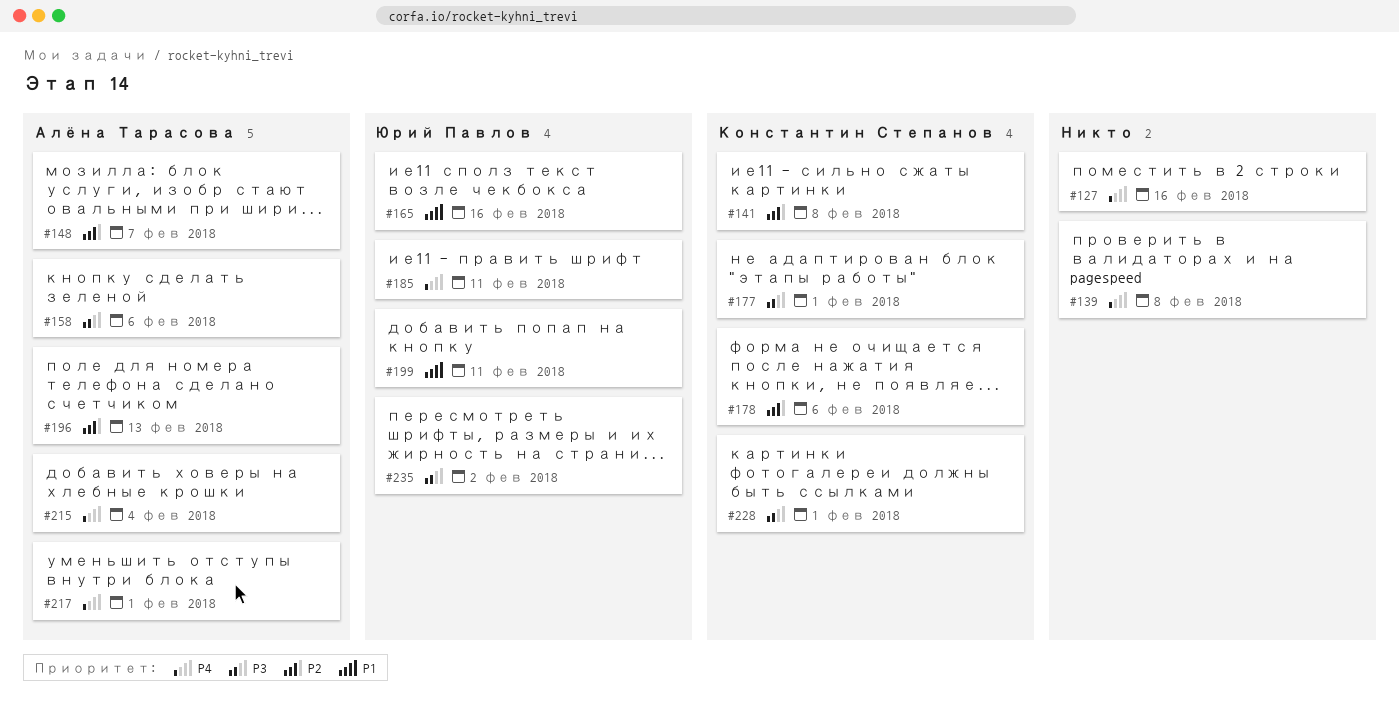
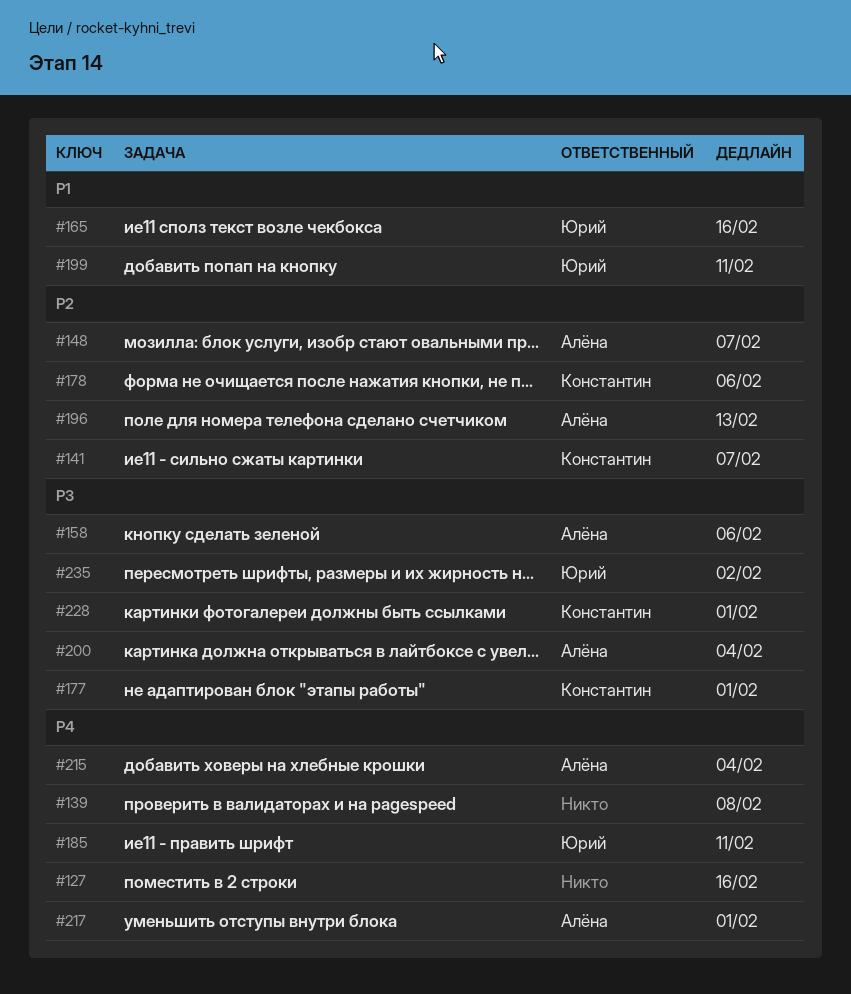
#141, due: Feb 8 -> Feb 7
#200: none -> present

